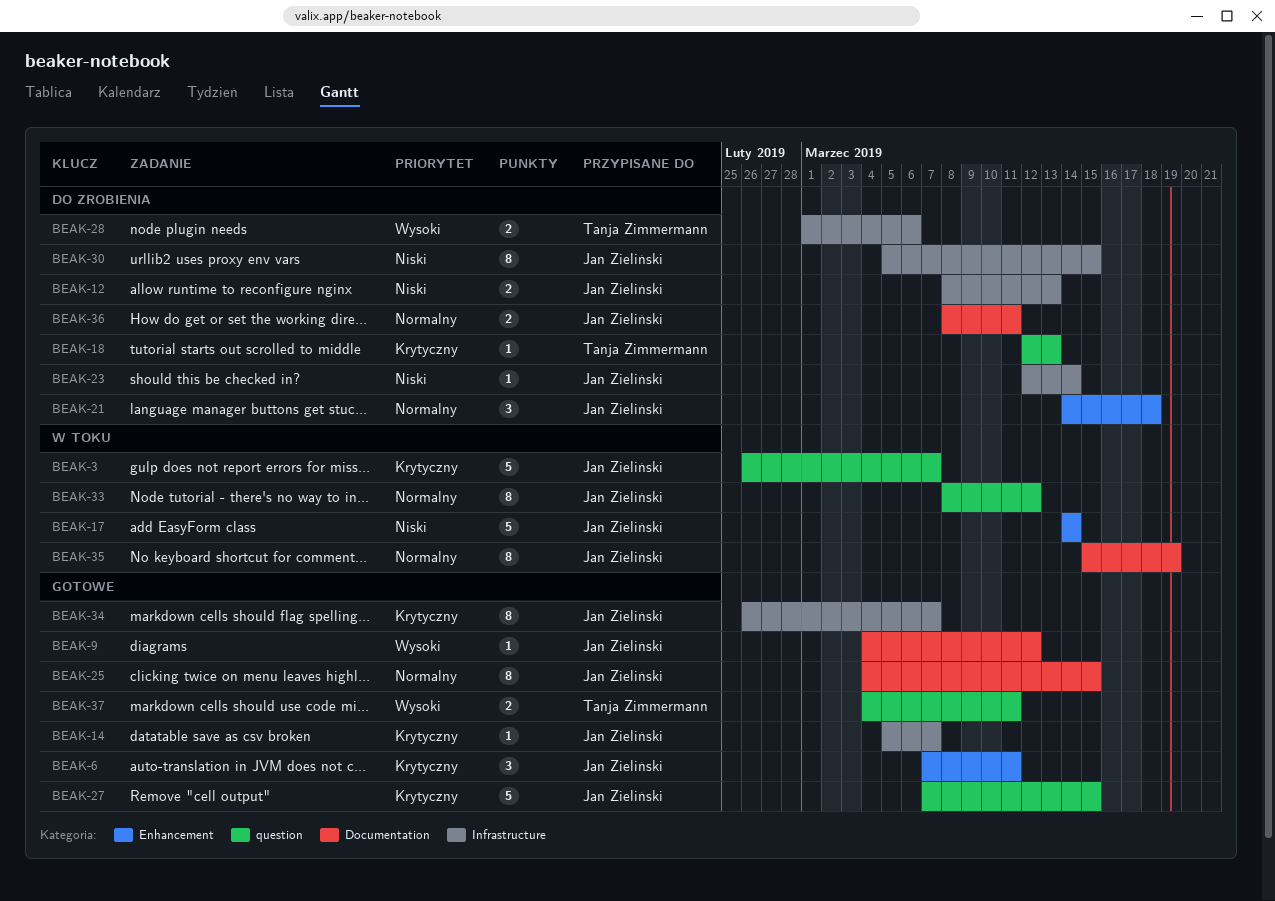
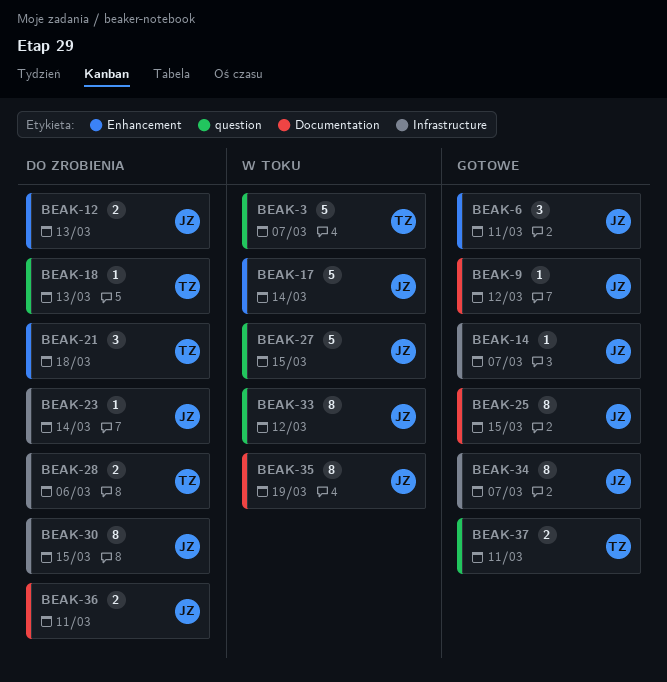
BEAK-3, owner: Jan Zieliński -> Tanja Zimmermann
BEAK-12, label: Infrastructure -> Enhancement
BEAK-21, owner: Jan Zieliński -> Tanja Zimmermann
BEAK-27, status: Gotowe -> W toku

